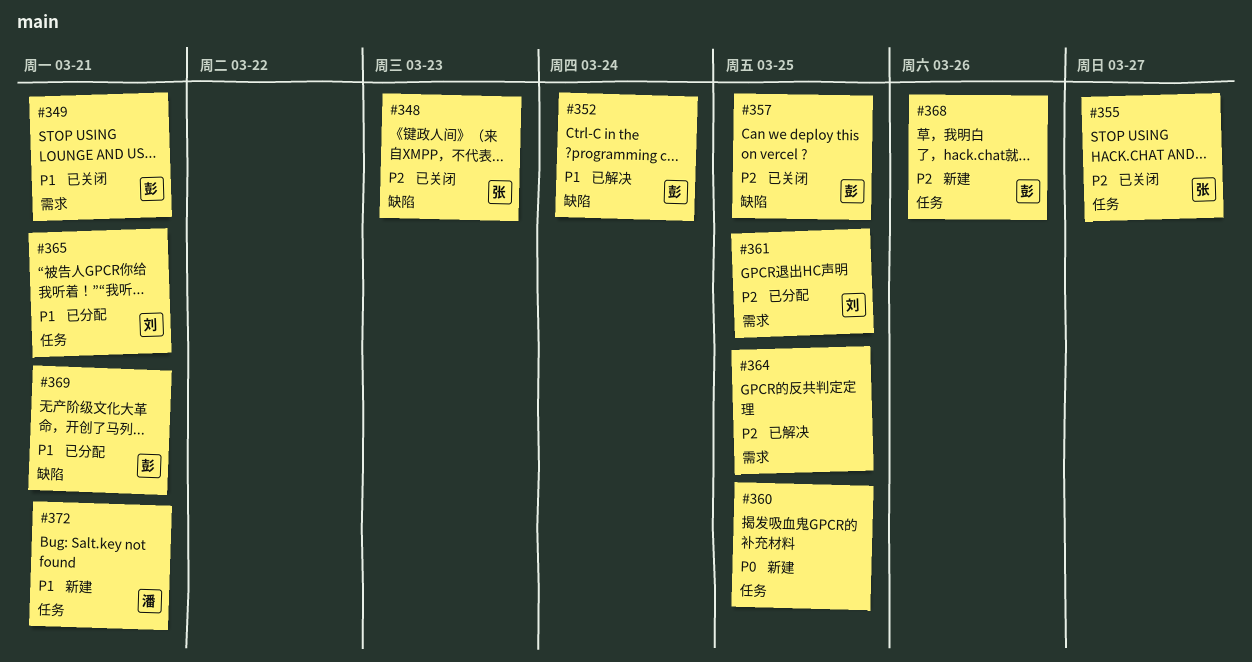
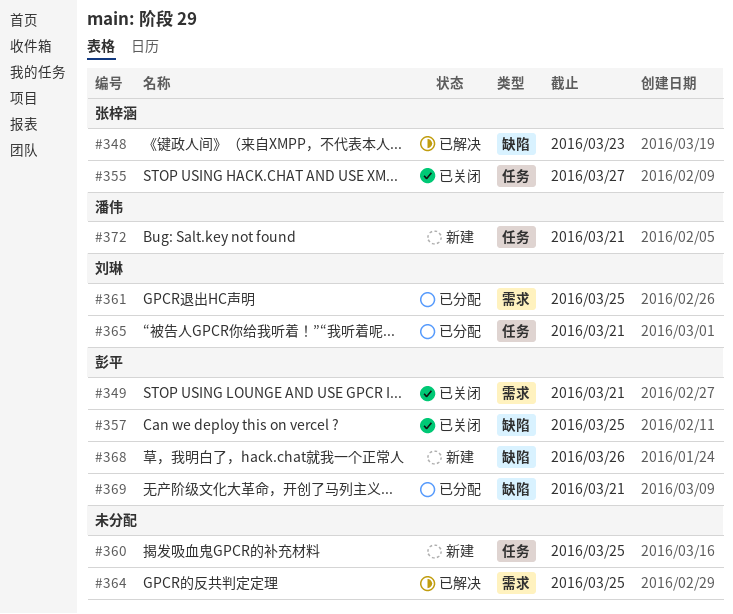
#348, status: 已关闭 -> 已解决
#352: present -> none
#368, label: 任务 -> 缺陷

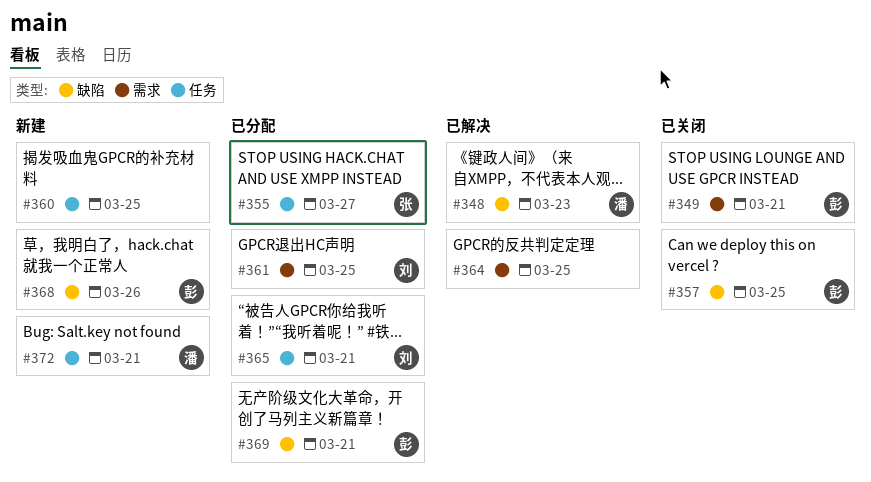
#348, owner: 张梓涵 -> 潘伟
#355, status: 已关闭 -> 已分配

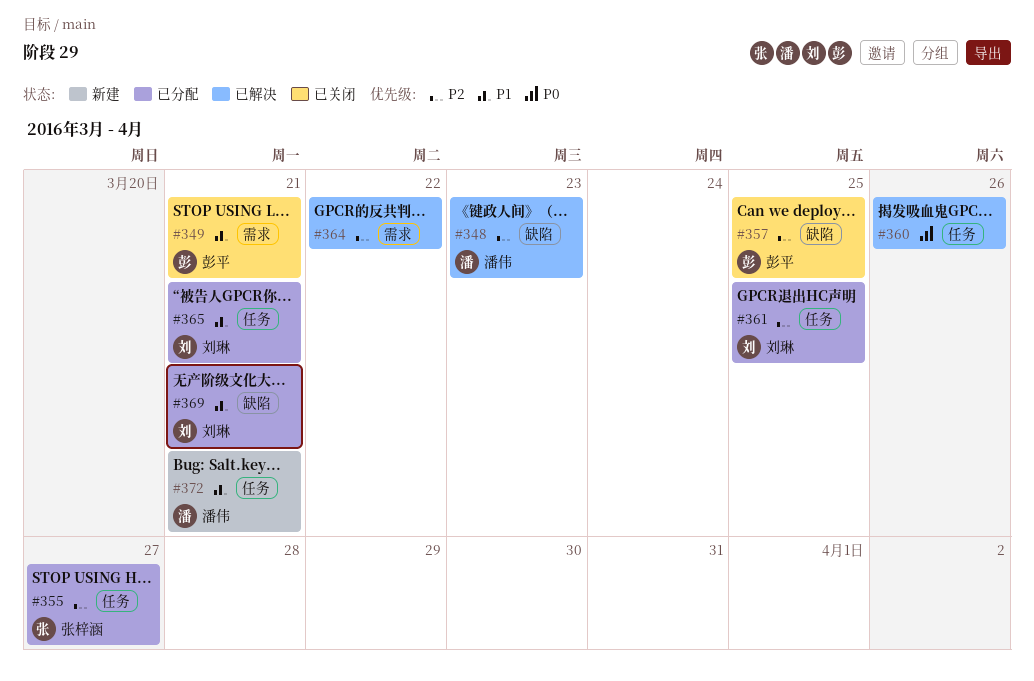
#360, status: 新建 -> 已解决
#360, due: Mar 25 -> Mar 26
#361, label: 需求 -> 任务
#364, due: Mar 25 -> Mar 22
#368: present -> none
#369, owner: 彭平 -> 刘琳

